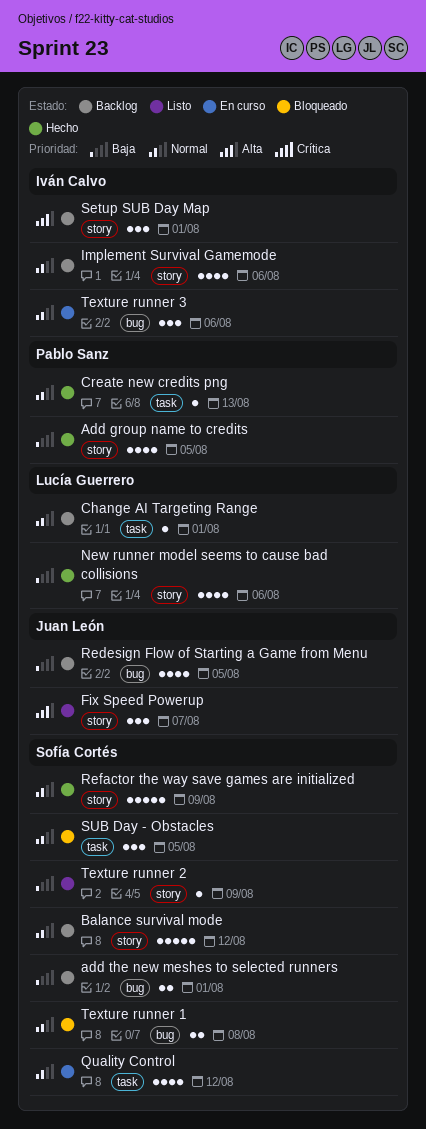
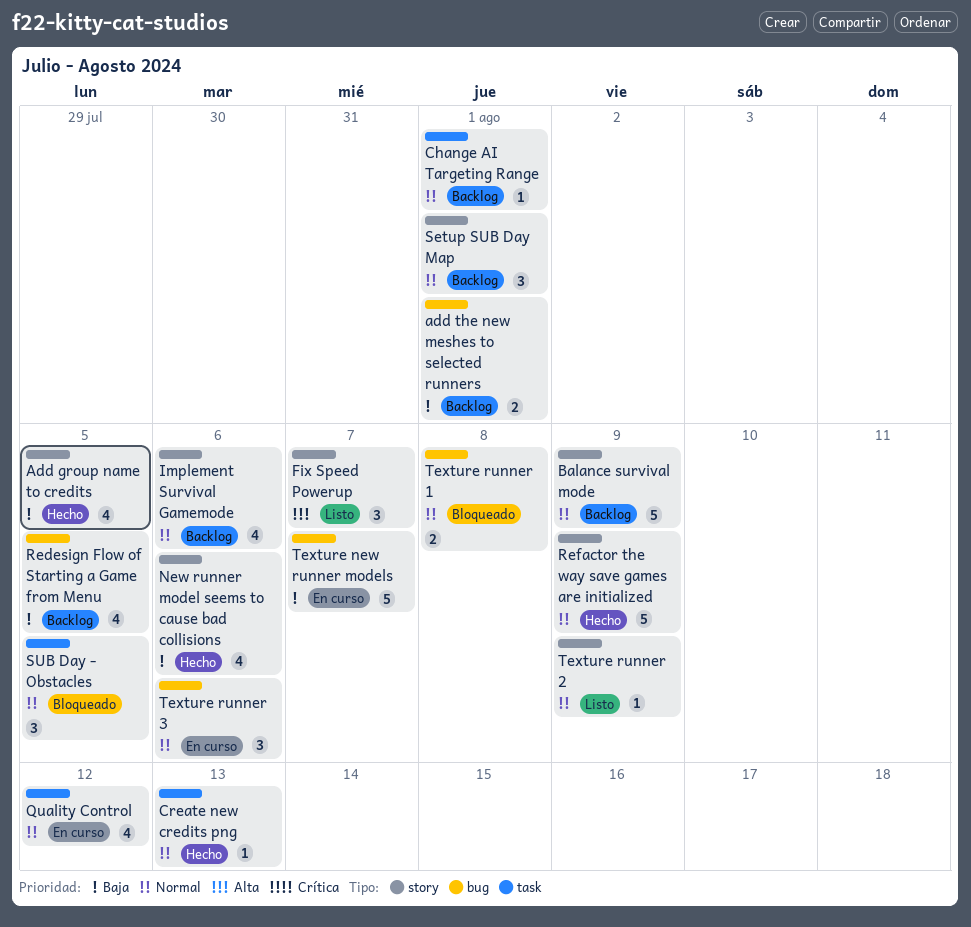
Balance survival mode, due: Aug 12 -> Aug 9
Setup SUB Day Map, priority: Alta -> Normal
Texture new runner models: none -> present
Texture runner 2, priority: Baja -> Normal

